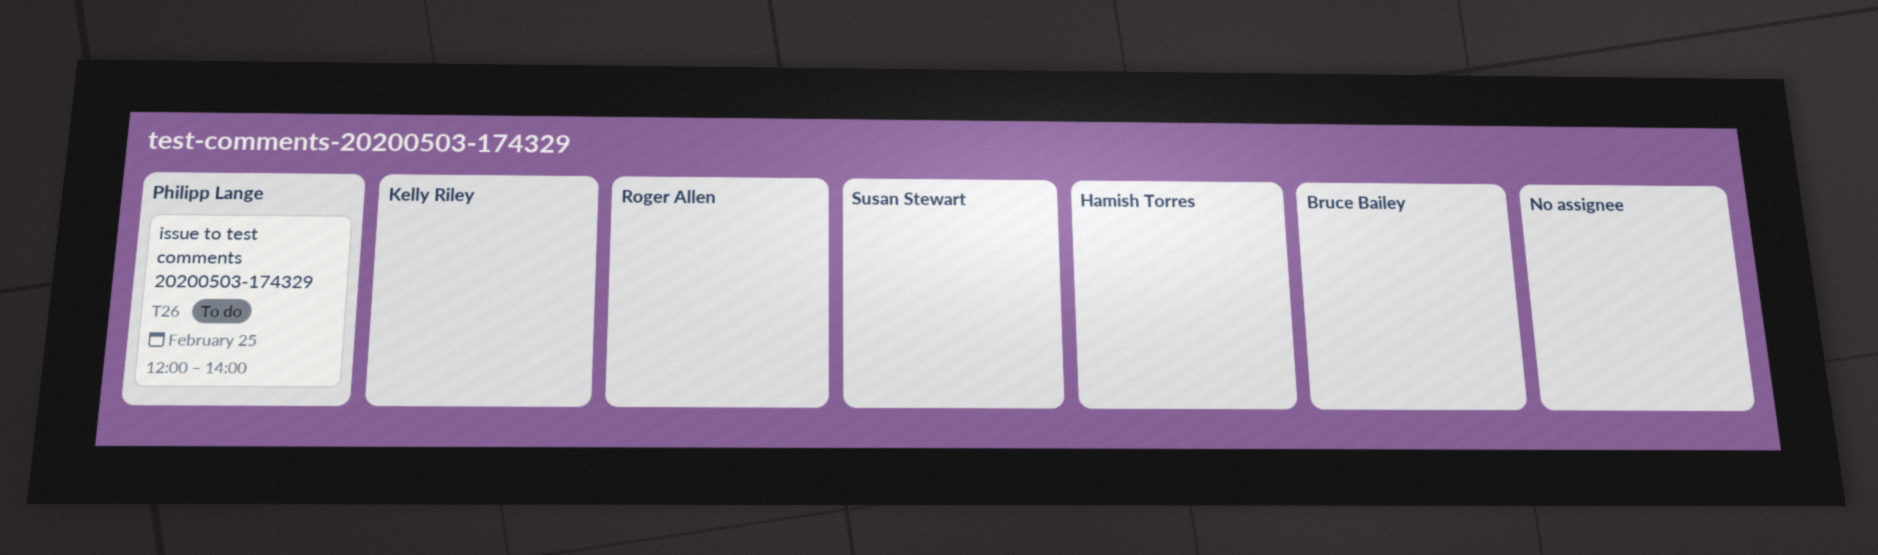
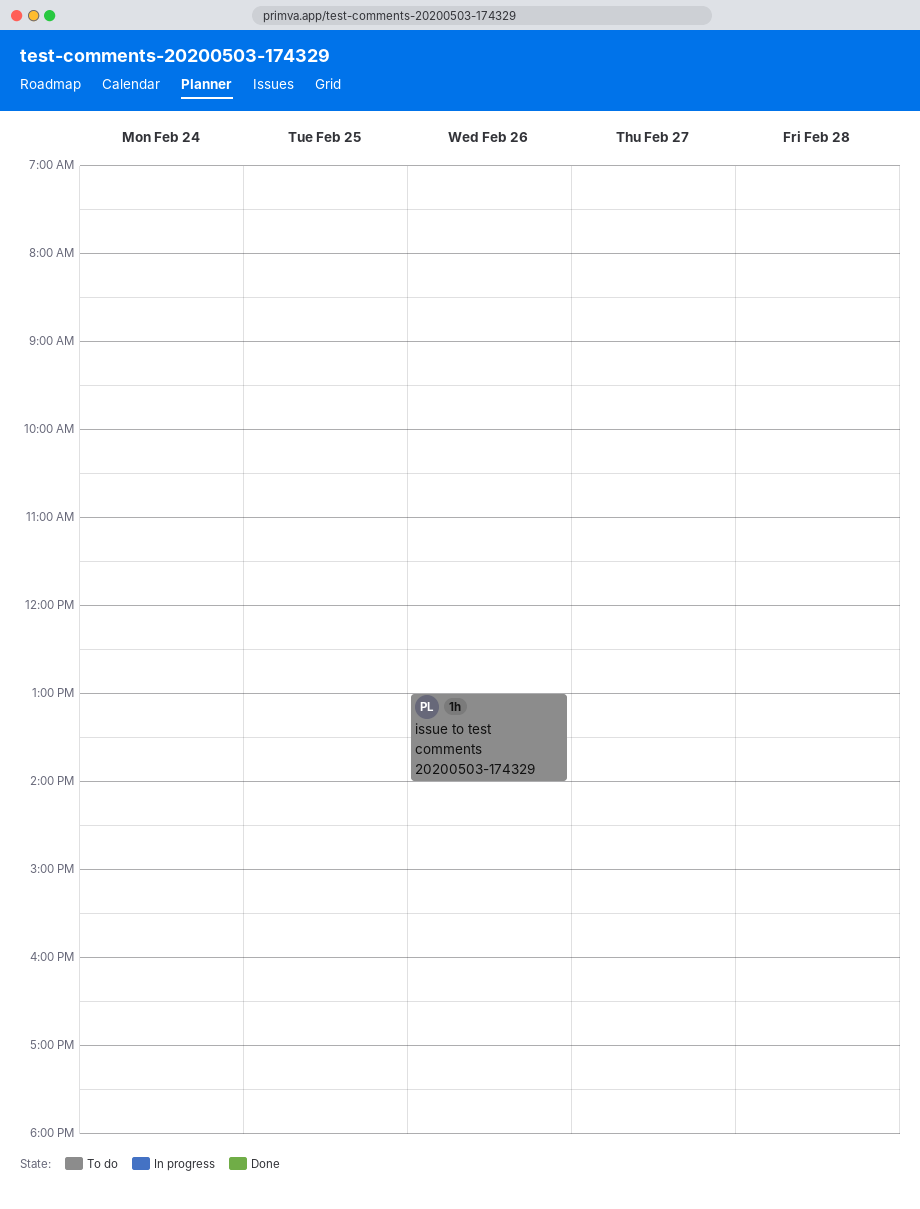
issue to test comments 20200503-174329, day: Feb 25 -> Feb 26
issue to test comments 20200503-174329, begins: 12:00 -> 13:00

